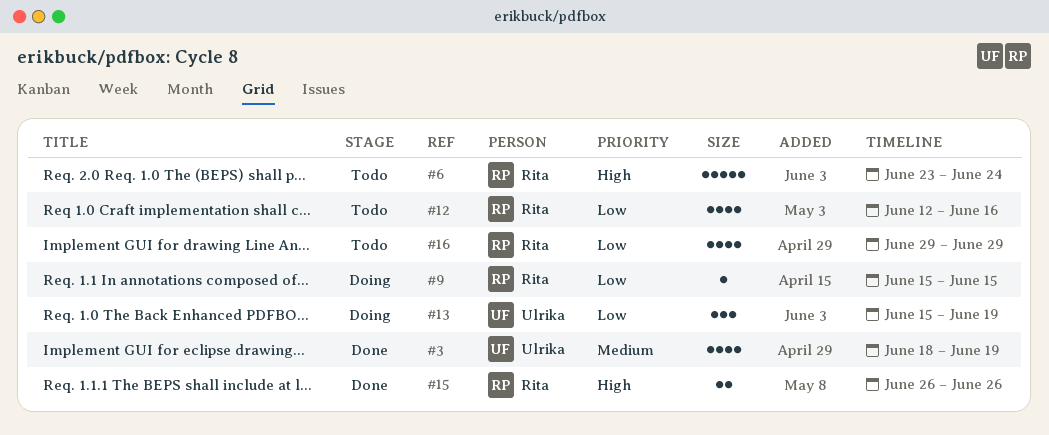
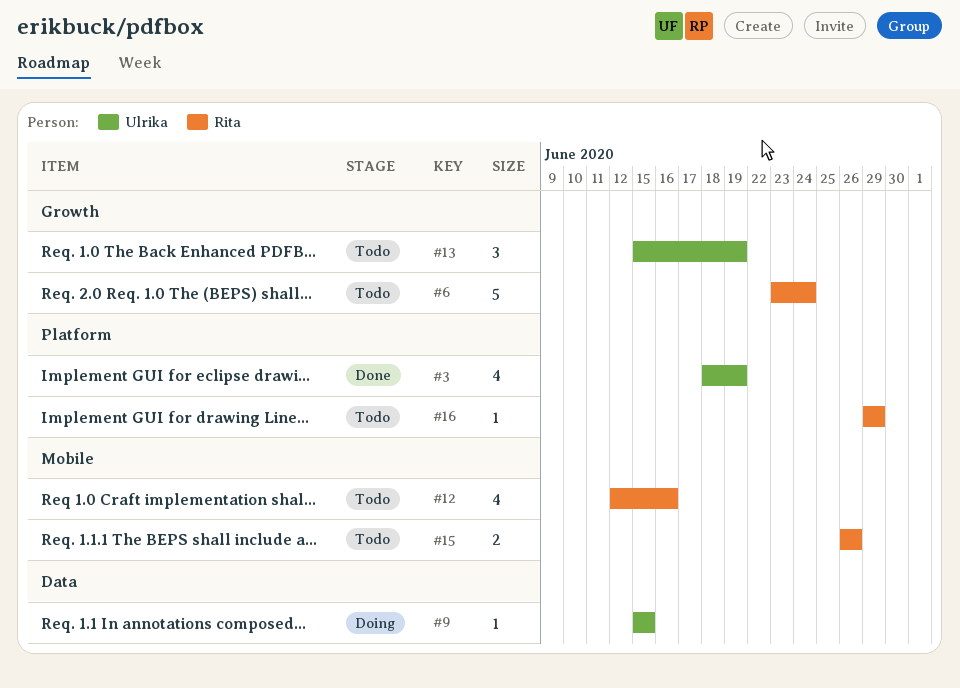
#9, owner: Rita -> Ulrika
#13, status: Doing -> Todo
#15, status: Done -> Todo
#16, estimate: 4 -> 1

